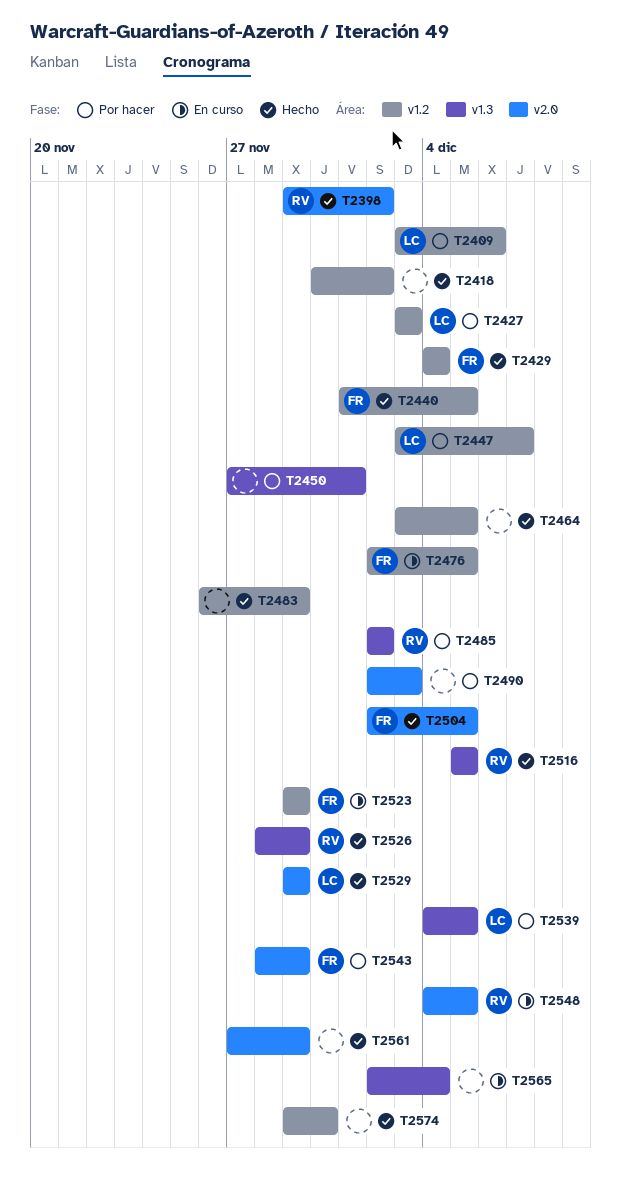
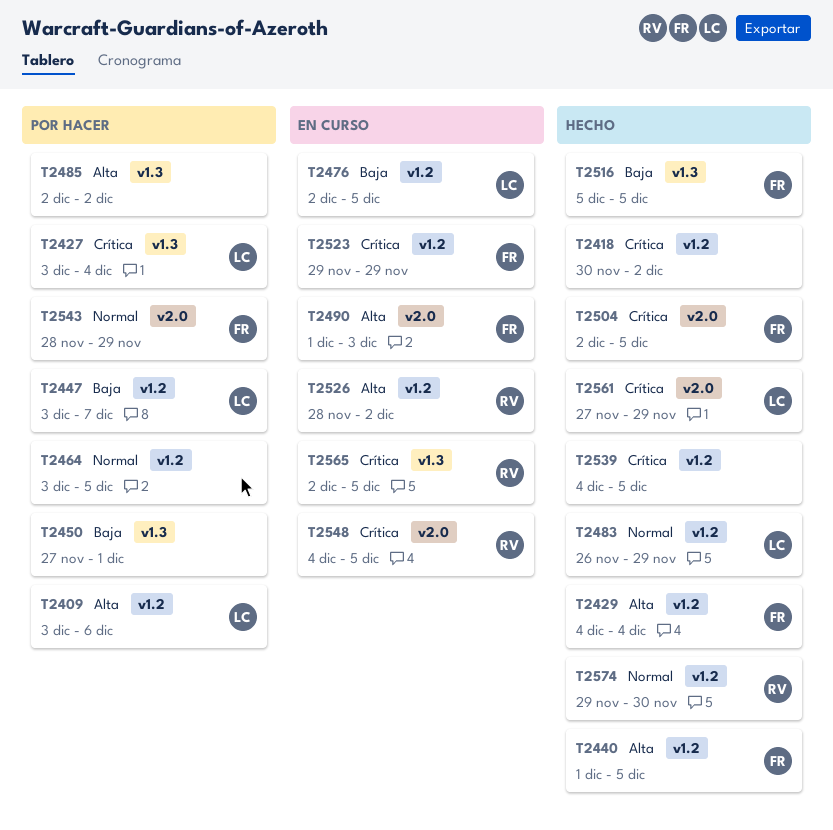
T2398: present -> none
T2427, label: v1.2 -> v1.3
T2427, due: Dec 3 -> Dec 4
T2464, status: Hecho -> Por hacer
T2476, owner: FR -> LC
T2483, owner: none -> LC
T2485, owner: RV -> none
T2490, status: Por hacer -> En curso
T2490, owner: none -> FR
T2490, start: Dec 2 -> Dec 1
T2516, owner: RV -> FR
T2526, status: Hecho -> En curso
T2526, label: v1.3 -> v1.2
T2526, due: Nov 29 -> Dec 2
T2529: present -> none
T2539, status: Por hacer -> Hecho
T2539, owner: LC -> none
T2539, label: v1.3 -> v1.2
T2561, owner: none -> LC
T2565, owner: none -> RV
T2565, due: Dec 4 -> Dec 5
T2574, owner: none -> RV

